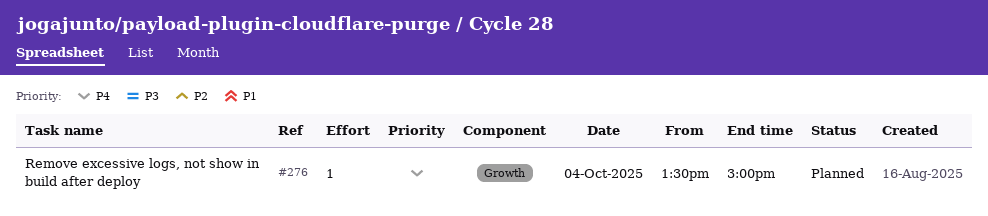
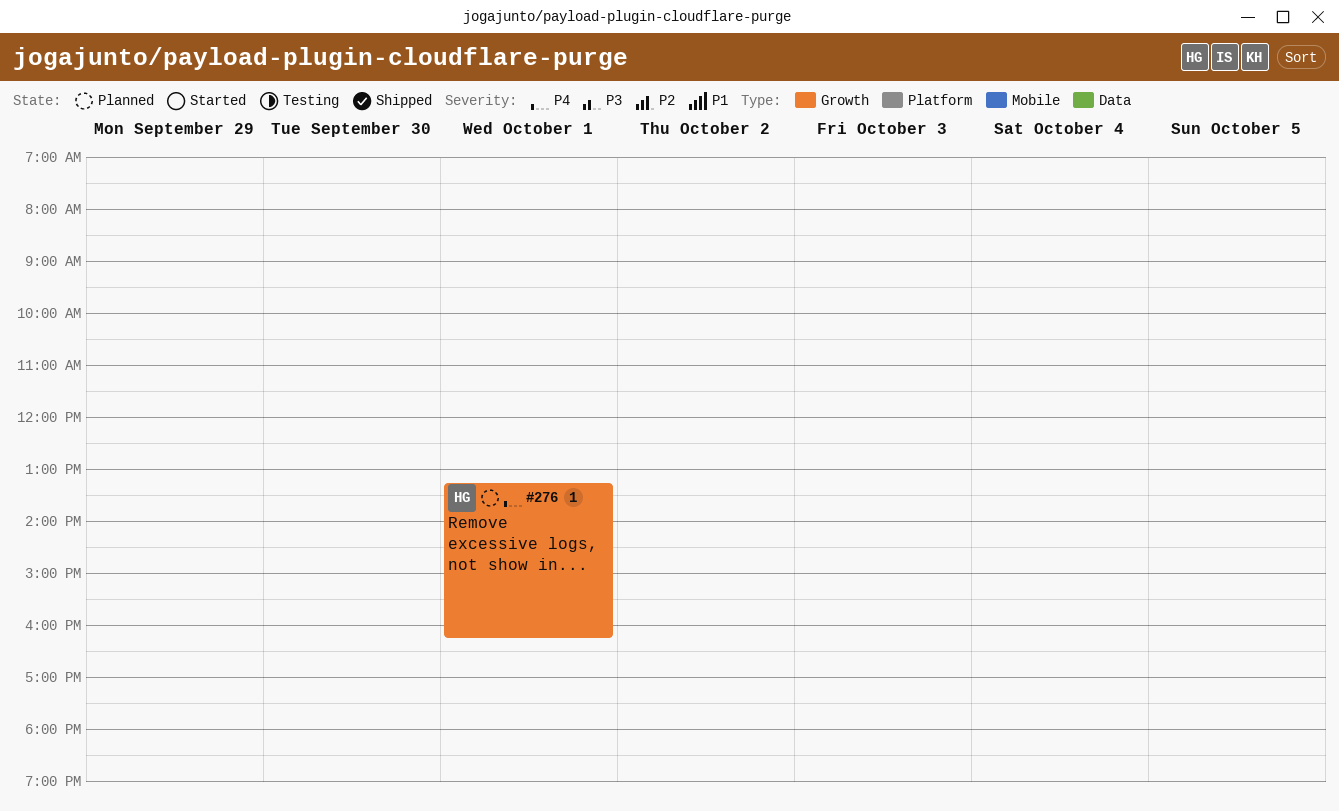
#276, day: Oct 4 -> Oct 1
#276, begins: 13:30 -> 13:15
#276, ends: 15:00 -> 16:15

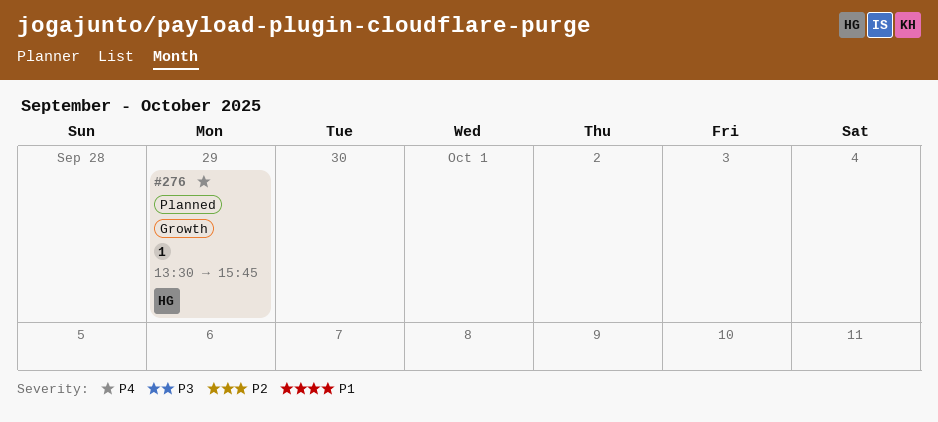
#276, day: Oct 1 -> Sep 29
#276, begins: 13:15 -> 13:30
#276, ends: 16:15 -> 15:45

